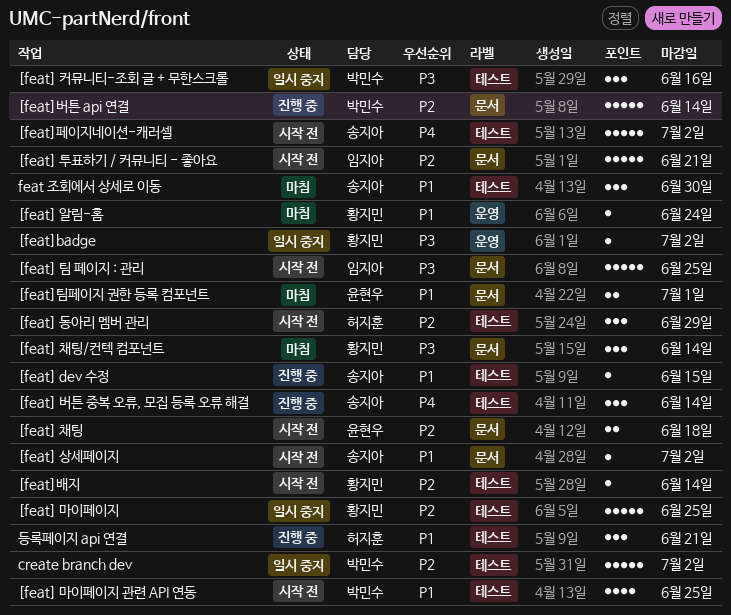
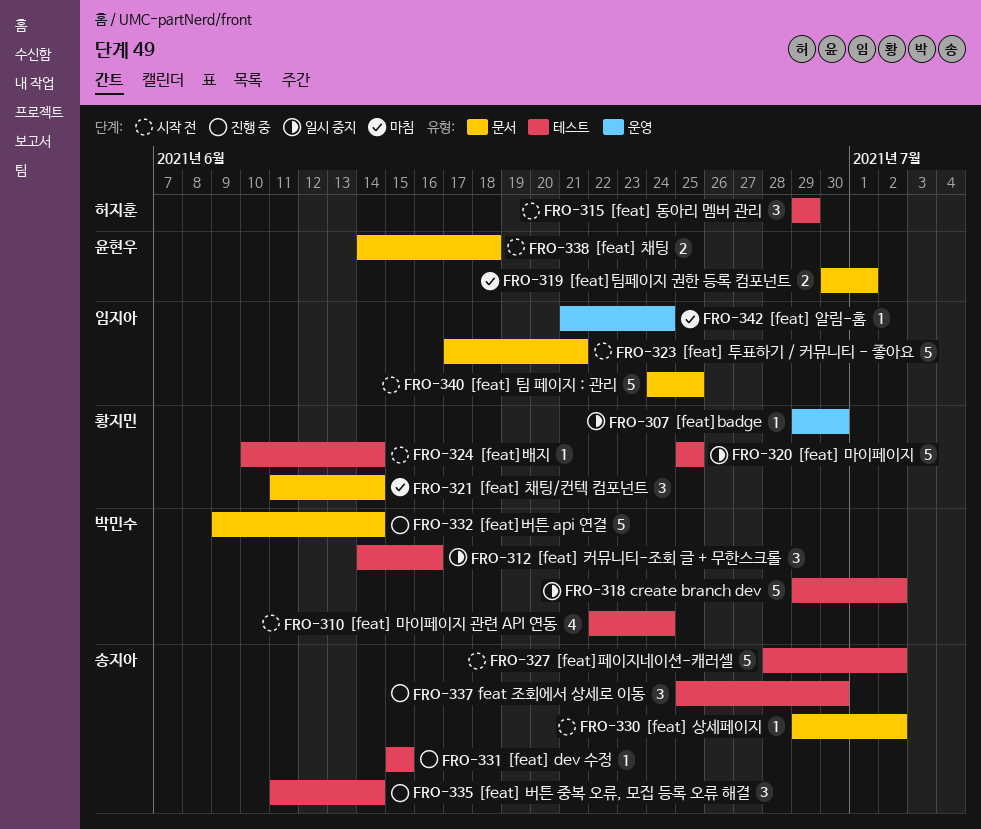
[feat] 마이페이지 관련 API 연동, due: Jun 25 -> Jun 24
[feat] 알림-홈, owner: 황지민 -> 임지아
[feat]badge, due: Jul 2 -> Jun 30
feat 조회에서 상세로 이동, status: 마침 -> 진행 중
등록페이지 api 연결: present -> none

